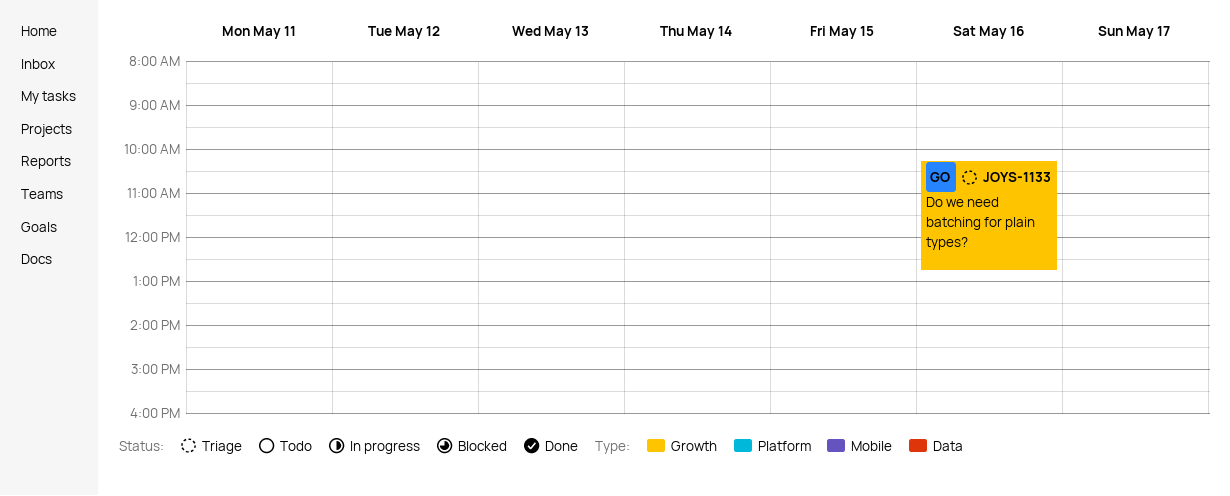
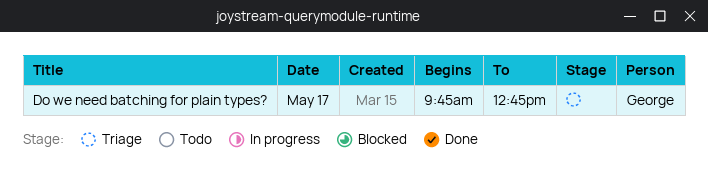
Do we need batching for plain types?, day: May 16 -> May 17
Do we need batching for plain types?, begins: 10:15 -> 09:45

